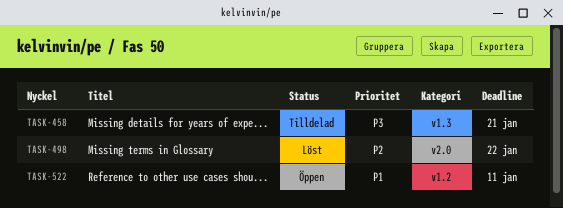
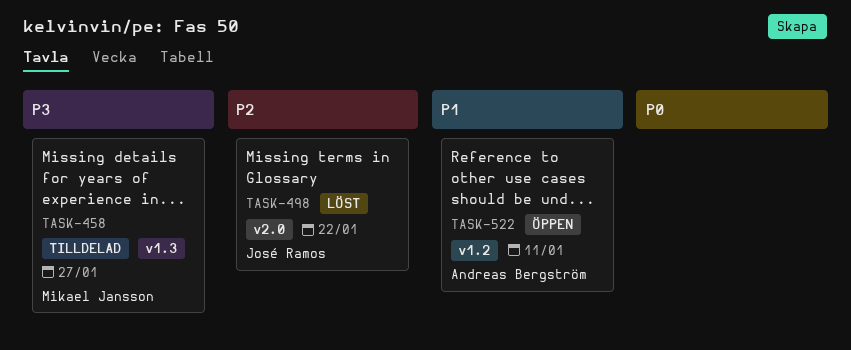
TASK-458, due: Jan 21 -> Jan 27

